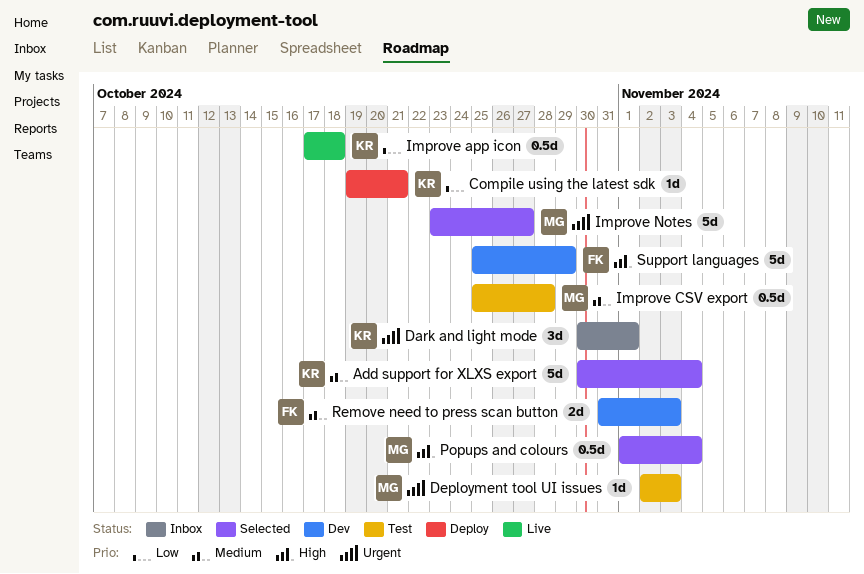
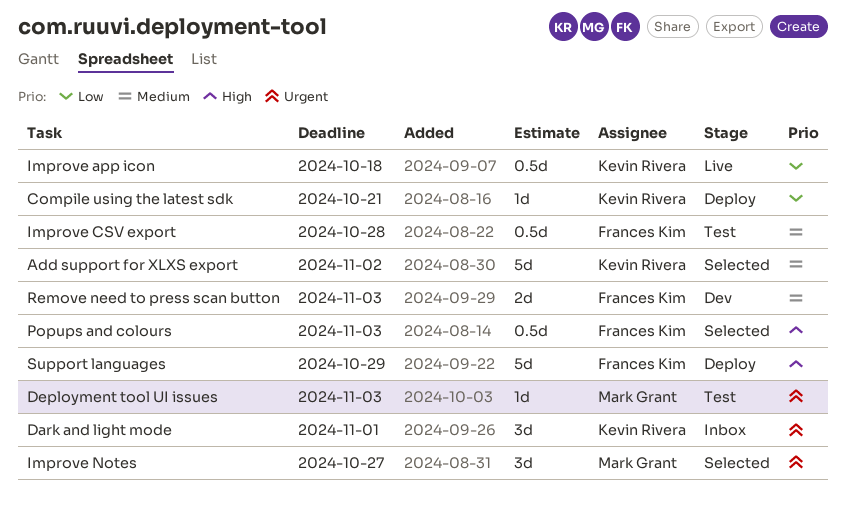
Add support for XLXS export, due: Nov 4 -> Nov 2
Improve CSV export, owner: Mark Grant -> Frances Kim
Improve Notes, estimate: 5d -> 3d
Popups and colours, owner: Mark Grant -> Frances Kim
Popups and colours, due: Nov 4 -> Nov 3
Support languages, status: Dev -> Deploy

